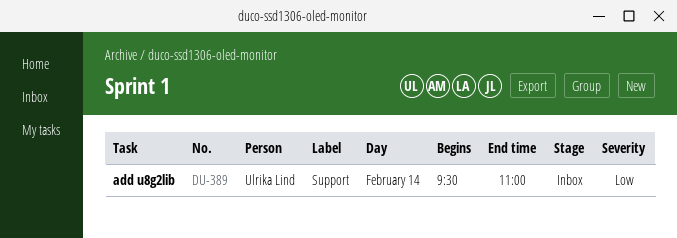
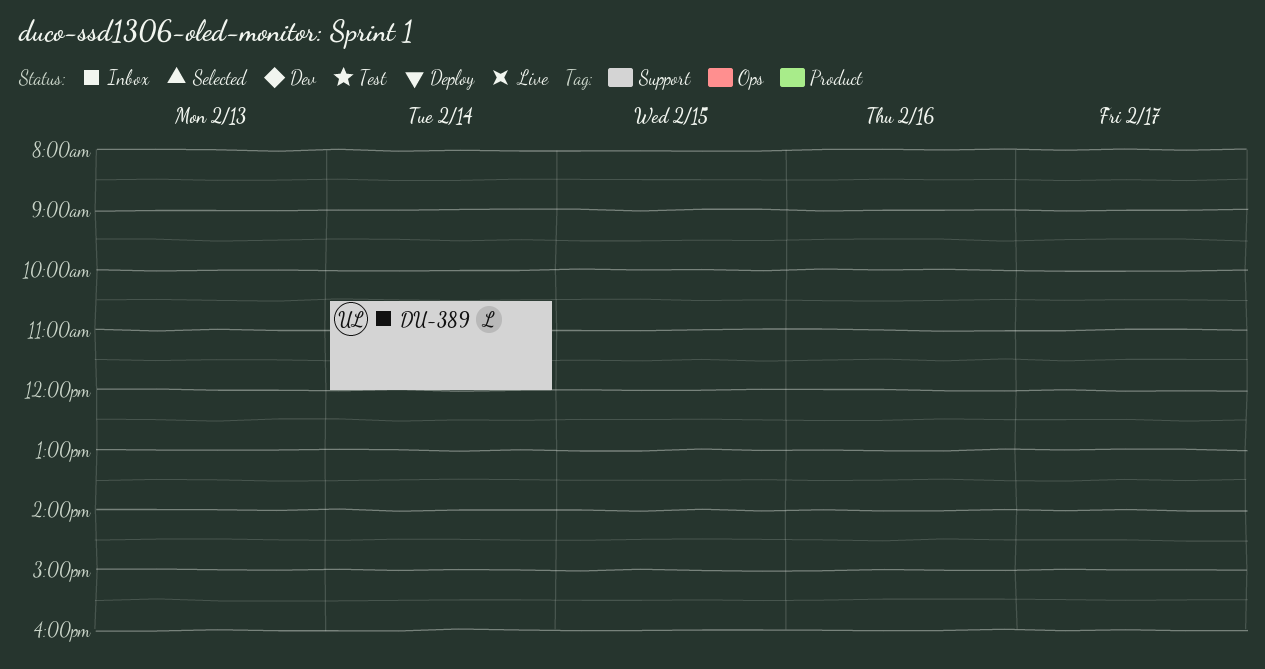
DU-389, begins: 09:30 -> 10:30
DU-389, ends: 11:00 -> 12:00

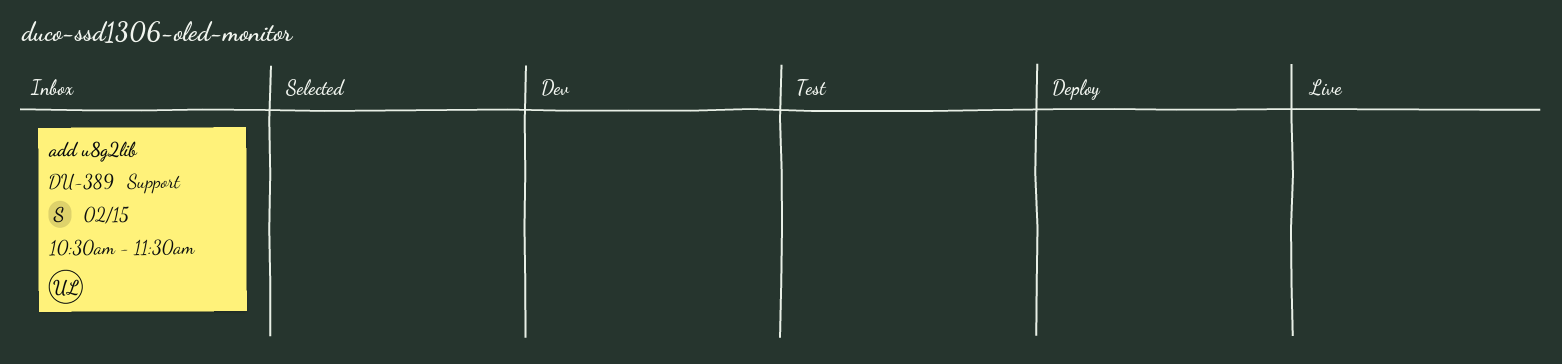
DU-389, estimate: L -> S
DU-389, day: Feb 14 -> Feb 15
DU-389, ends: 12:00 -> 11:30

